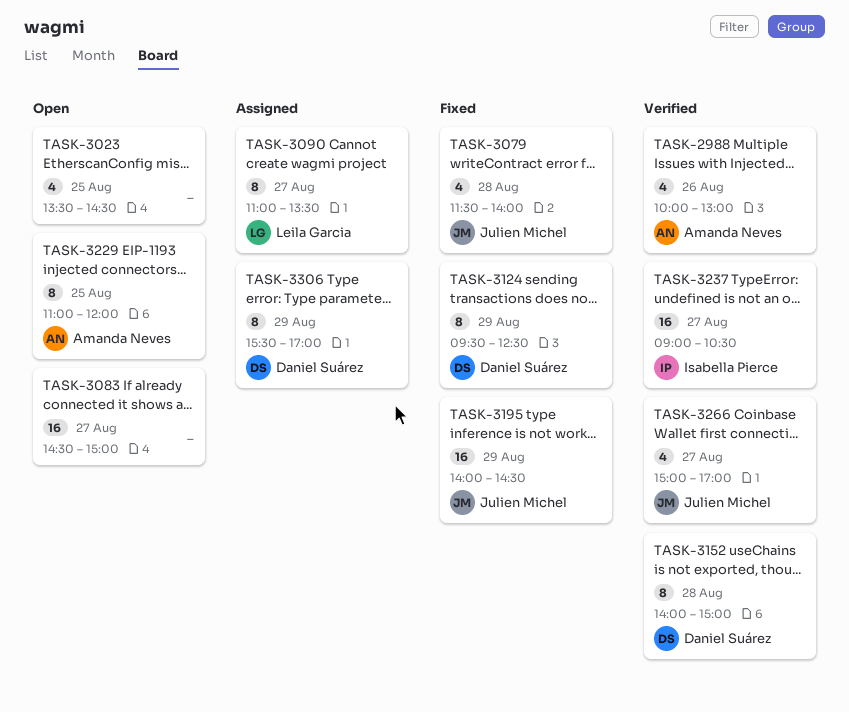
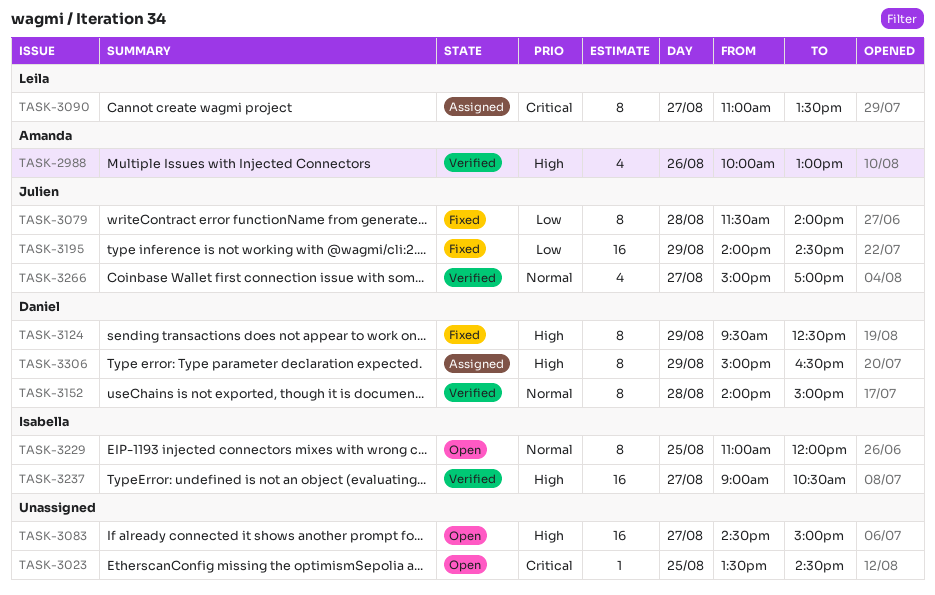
TASK-3023, estimate: 4 -> 1
TASK-3079, estimate: 4 -> 8
TASK-3229, owner: Amanda Neves -> Isabella Pierce
TASK-3306, begins: 15:30 -> 15:00
TASK-3306, ends: 17:00 -> 16:30

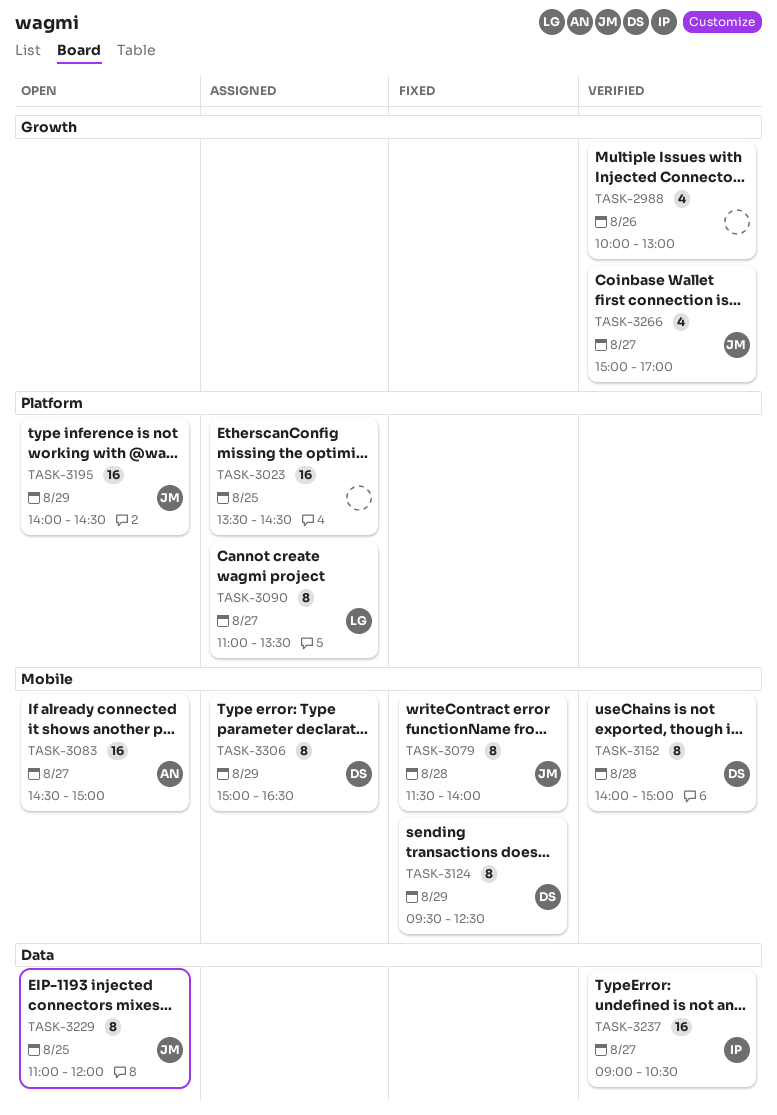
TASK-2988, owner: Amanda -> none
TASK-3023, status: Open -> Assigned
TASK-3023, estimate: 1 -> 16
TASK-3083, owner: none -> Amanda
TASK-3195, status: Fixed -> Open
TASK-3229, owner: Isabella -> Julien

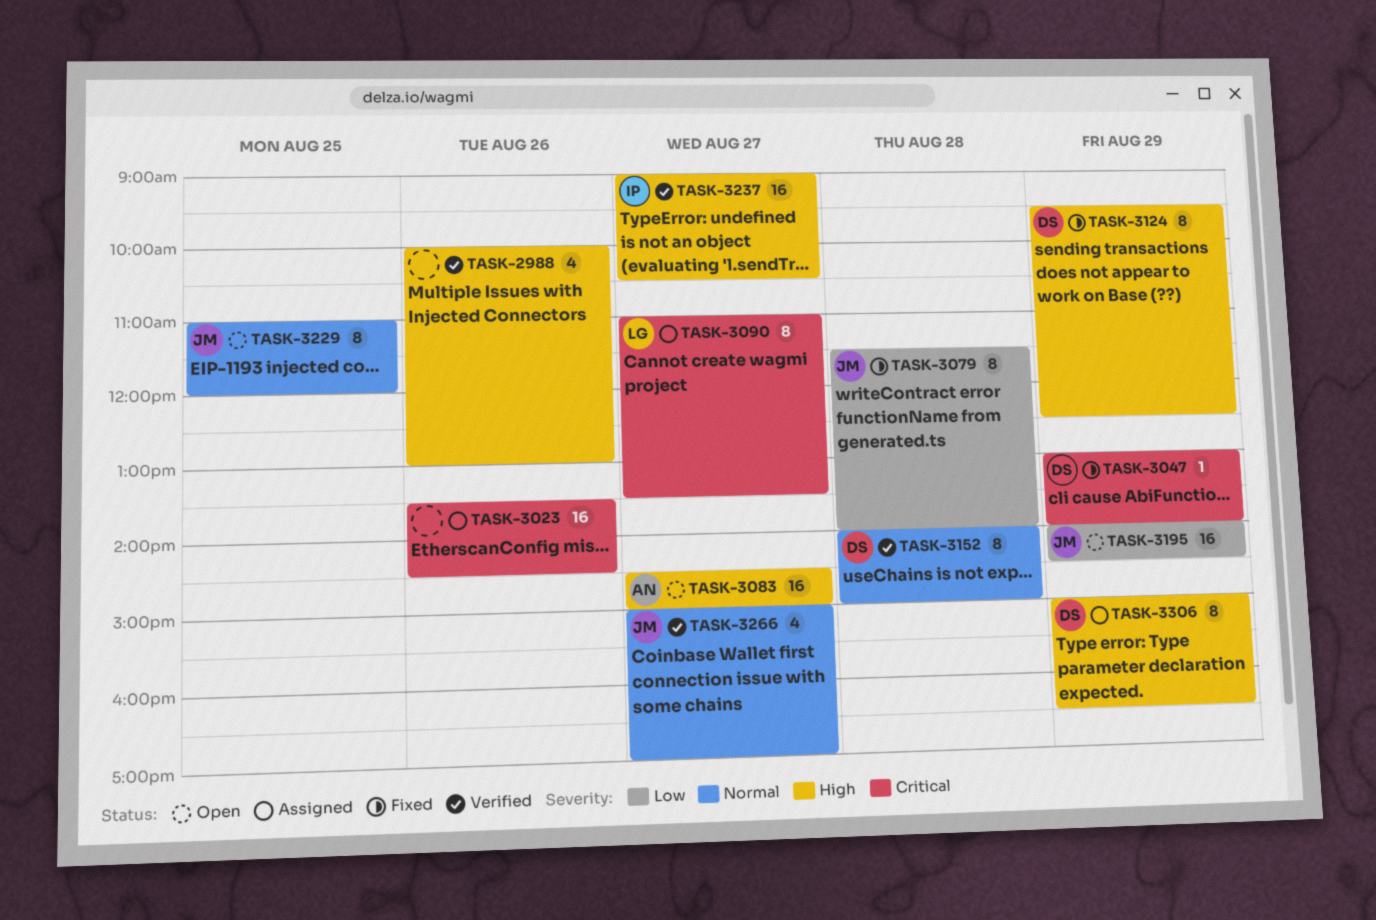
TASK-3023, day: Aug 25 -> Aug 26
TASK-3047: none -> present

